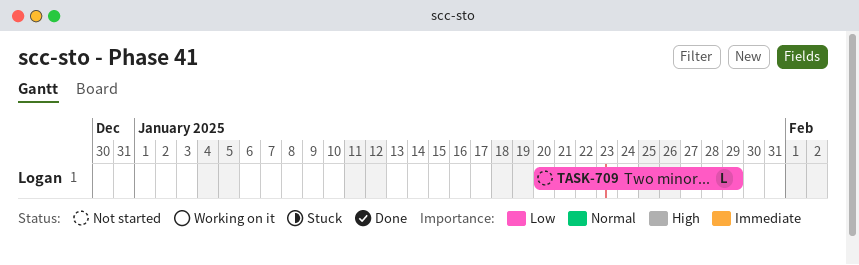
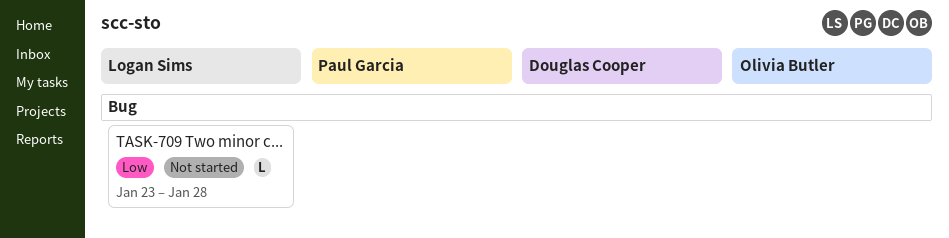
TASK-709, start: Jan 20 -> Jan 23
TASK-709, due: Jan 29 -> Jan 28

